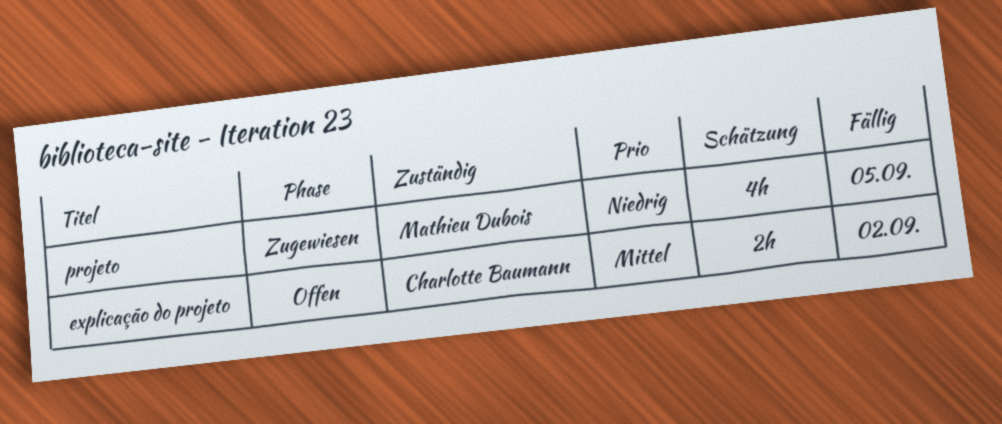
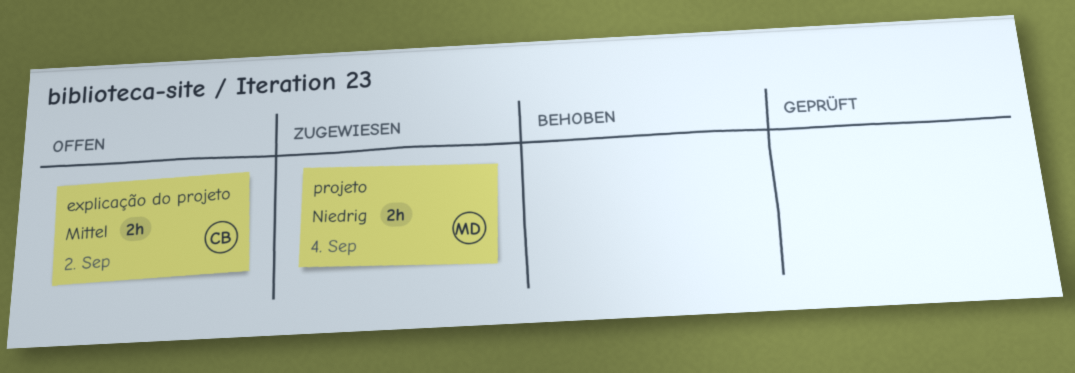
projeto, estimate: 4h -> 2h
projeto, due: Sep 5 -> Sep 4

